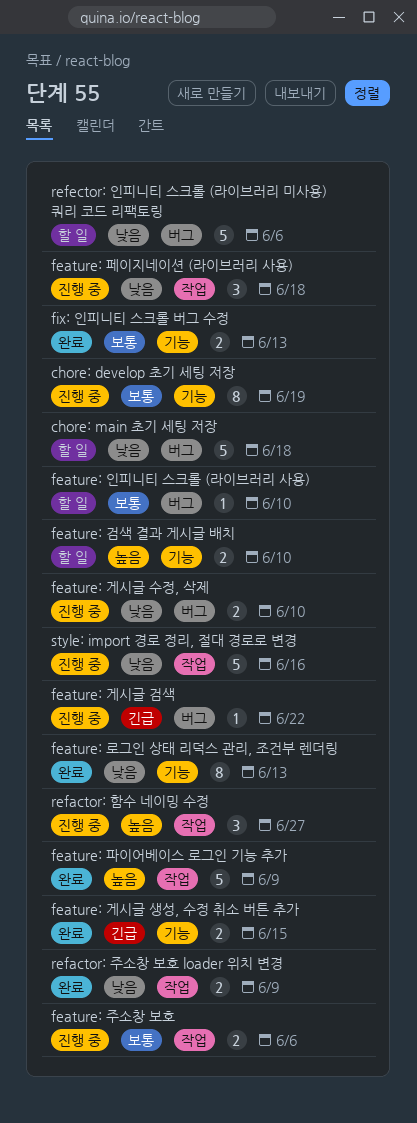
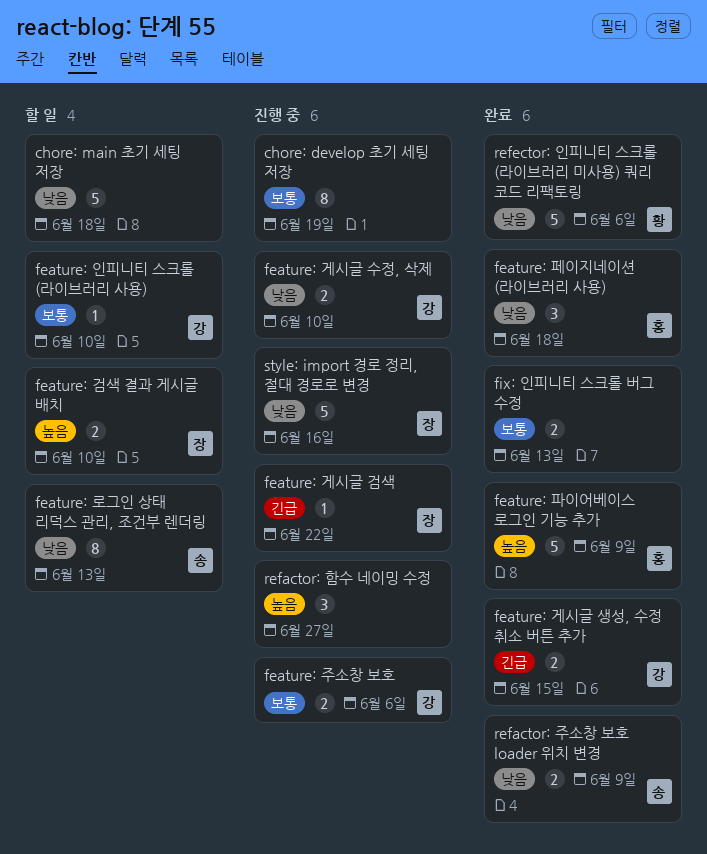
feature: 로그인 상태 리덕스 관리, 조건부 렌더링, status: 완료 -> 할 일
feature: 페이지네이션 (라이브러리 사용), status: 진행 중 -> 완료
refector: 인피니티 스크롤 (라이브러리 미사용) 쿼리 코드 리팩토링, status: 할 일 -> 완료

